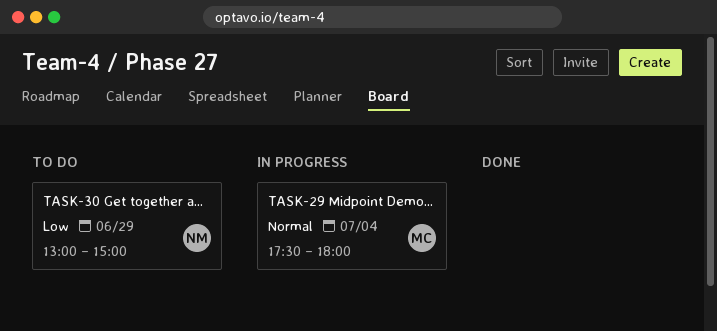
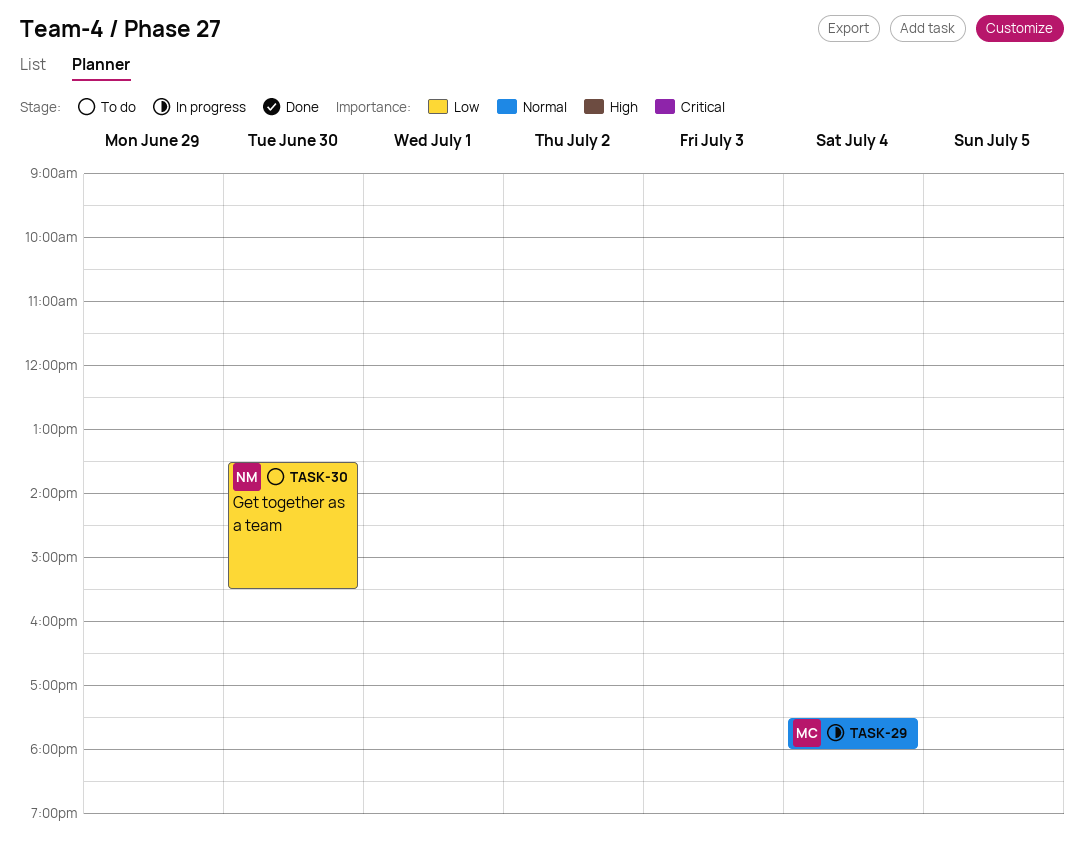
TASK-30, day: Jun 29 -> Jun 30
TASK-30, begins: 13:00 -> 13:30
TASK-30, ends: 15:00 -> 15:30

